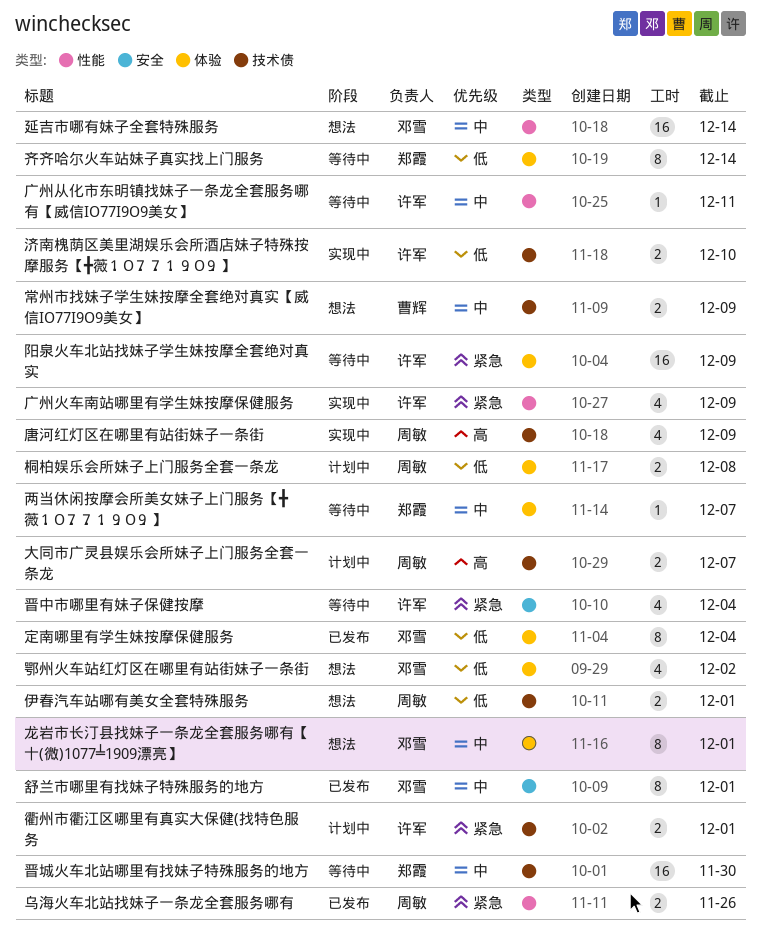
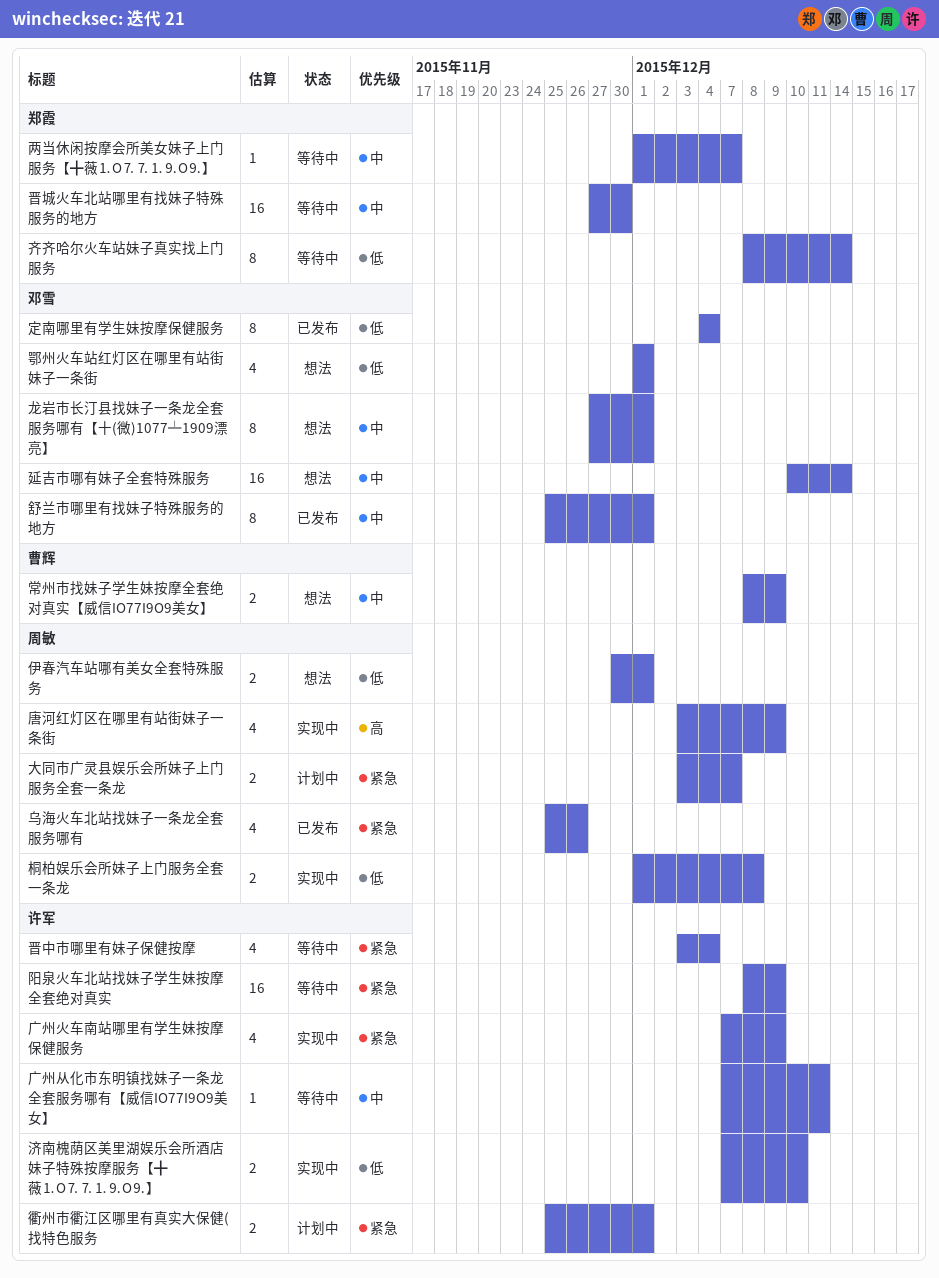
乌海火车北站找妹子一条龙全套服务哪有, estimate: 2 -> 4
大同市广灵县娱乐会所妹子上门服务全套一条龙, priority: 高 -> 紧急
桐柏娱乐会所妹子上门服务全套一条龙, status: 计划中 -> 实现中
鄂州火车站红灯区在哪里有站街妹子一条街, due: Dec 2 -> Dec 1

